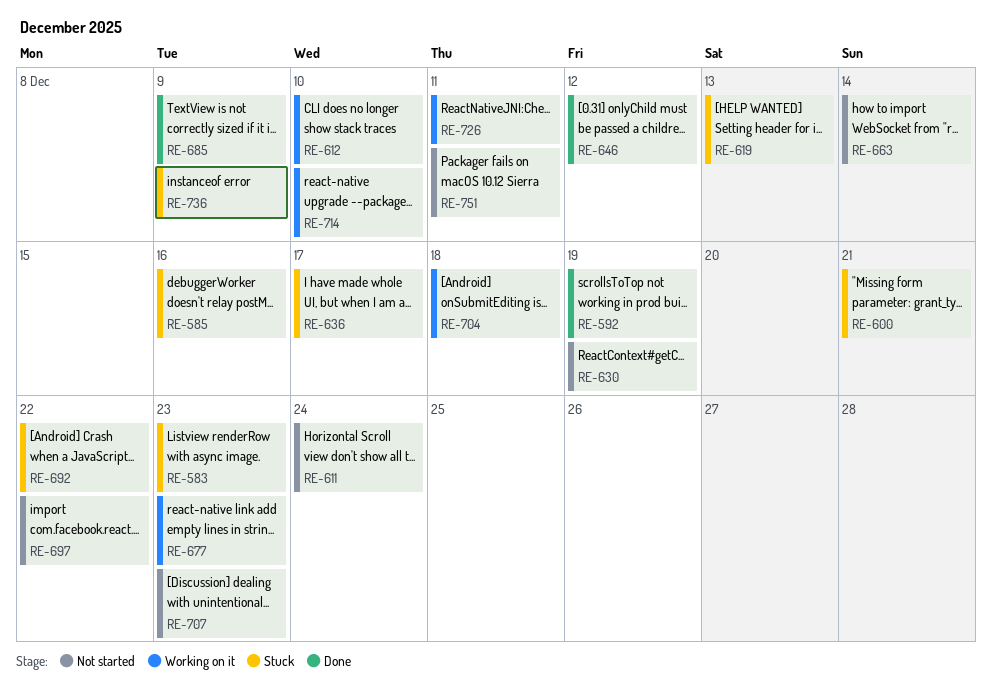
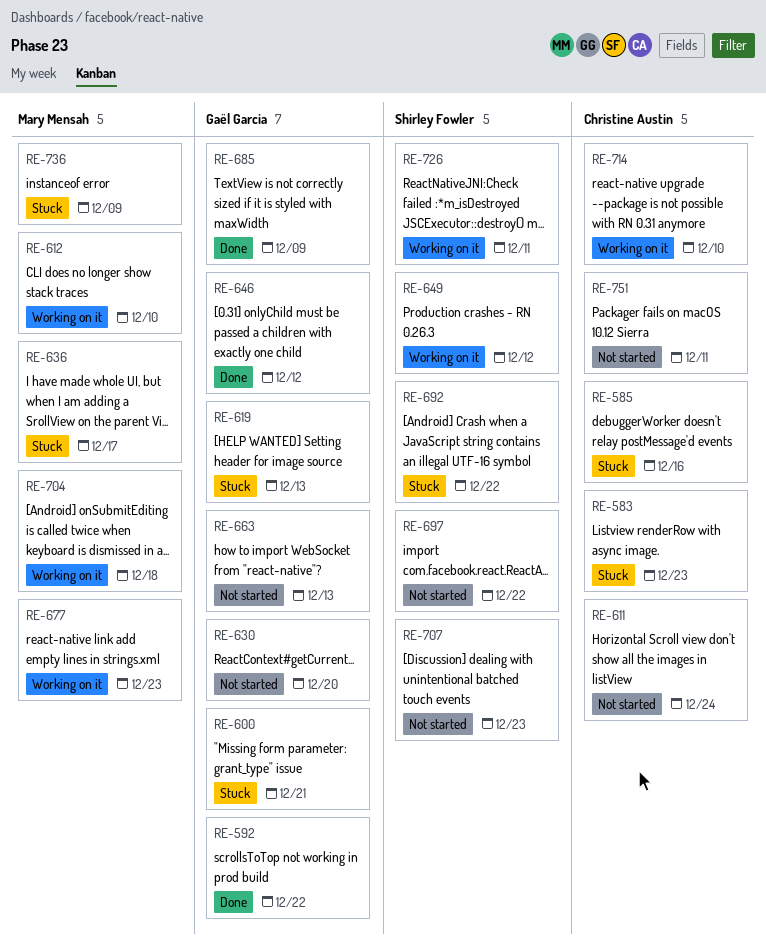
RE-592, due: Dec 19 -> Dec 22
RE-630, due: Dec 19 -> Dec 20
RE-649: none -> present
RE-663, due: Dec 14 -> Dec 13

